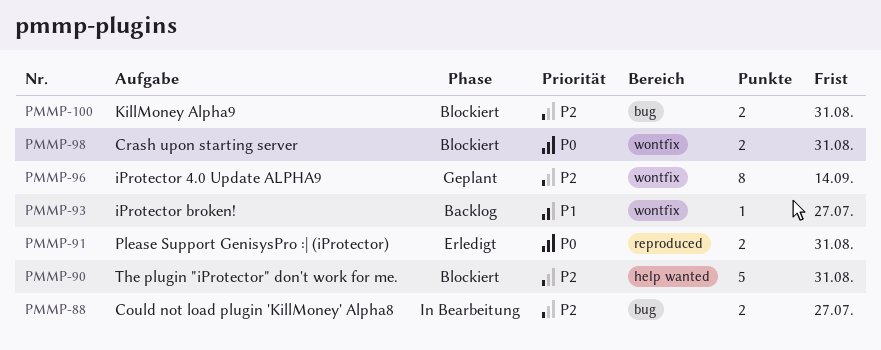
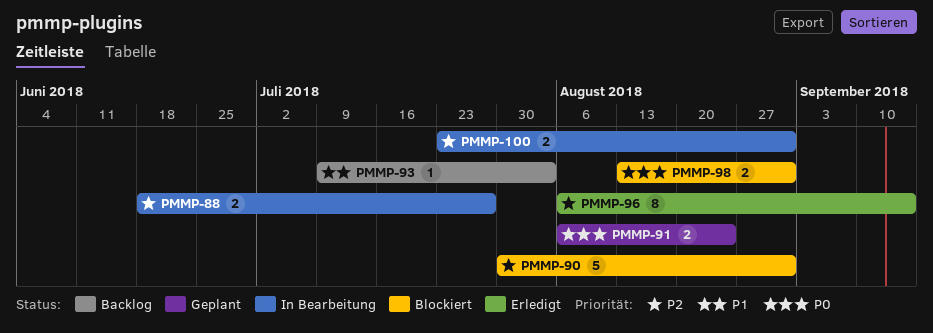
PMMP-91, status: Erledigt -> Geplant
PMMP-91, due: Aug 31 -> Aug 24
PMMP-93, due: Jul 27 -> Aug 3
PMMP-96, status: Geplant -> Erledigt
PMMP-100, status: Blockiert -> In Bearbeitung

